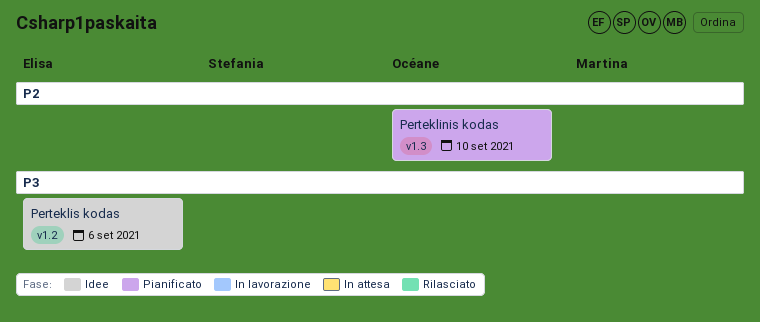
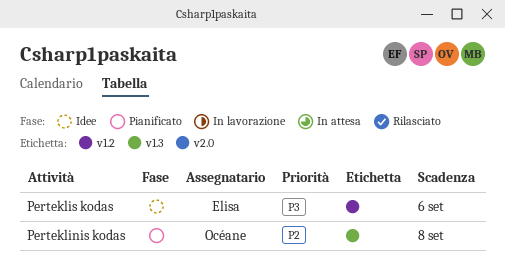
Perteklinis kodas, due: Sep 10 -> Sep 8

